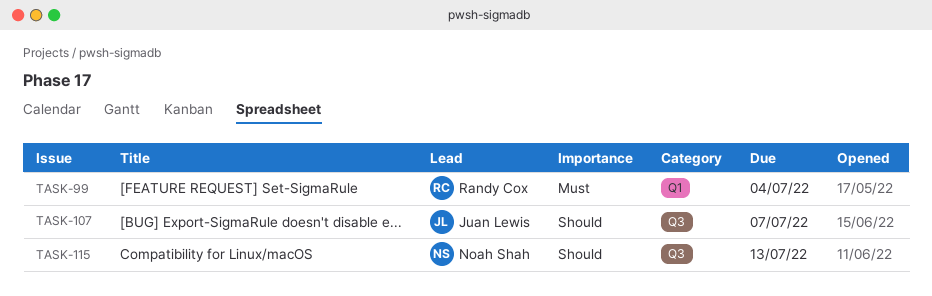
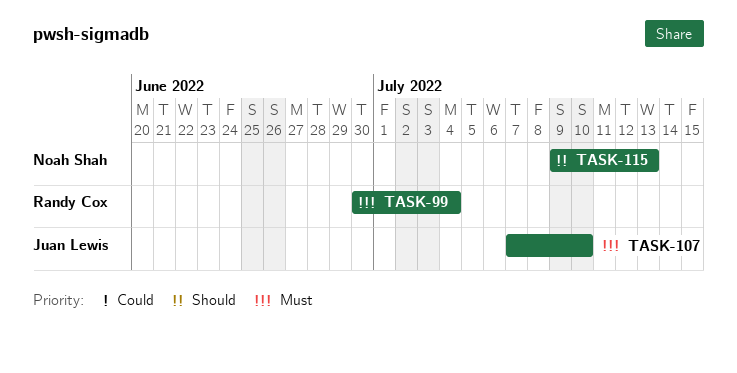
TASK-107, priority: Should -> Must
TASK-107, due: Jul 7 -> Jul 10

